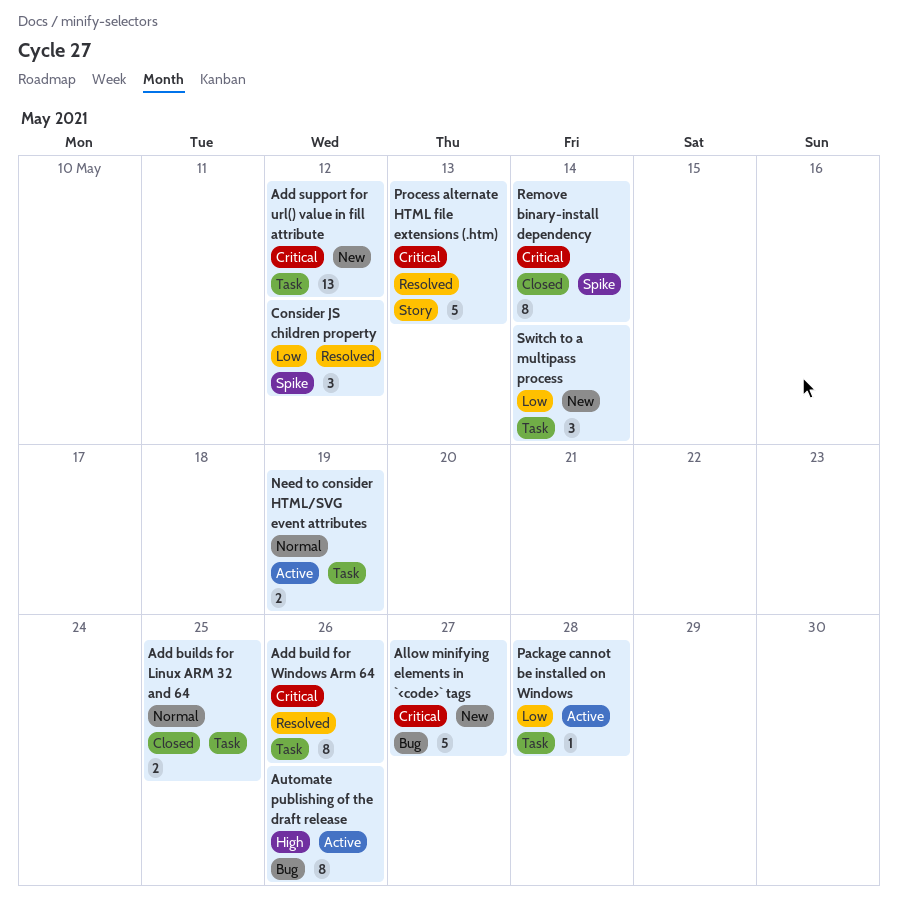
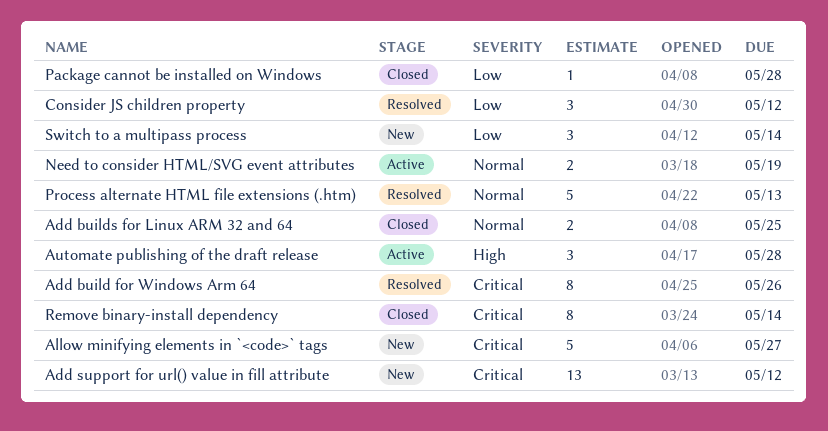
Automate publishing of the draft release, estimate: 8 -> 3
Automate publishing of the draft release, due: May 26 -> May 28
Package cannot be installed on Windows, status: Active -> Closed
Process alternate HTML file extensions (.htm), priority: Critical -> Normal

